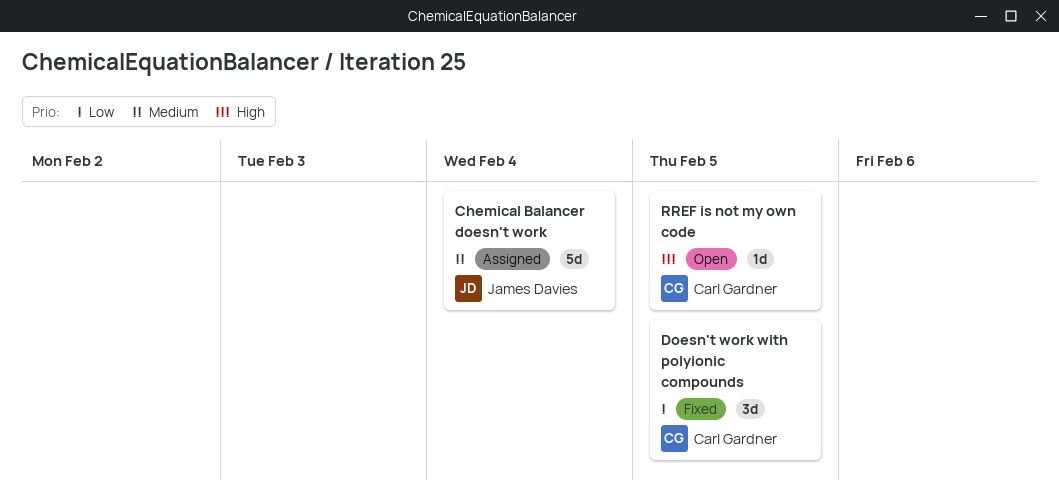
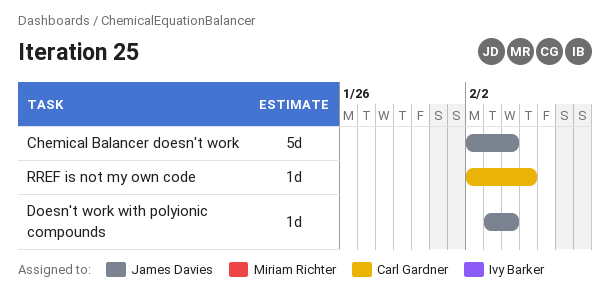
Doesn't work with polyionic compounds, owner: Carl Gardner -> James Davies
Doesn't work with polyionic compounds, estimate: 3d -> 1d
Doesn't work with polyionic compounds, due: Feb 5 -> Feb 4

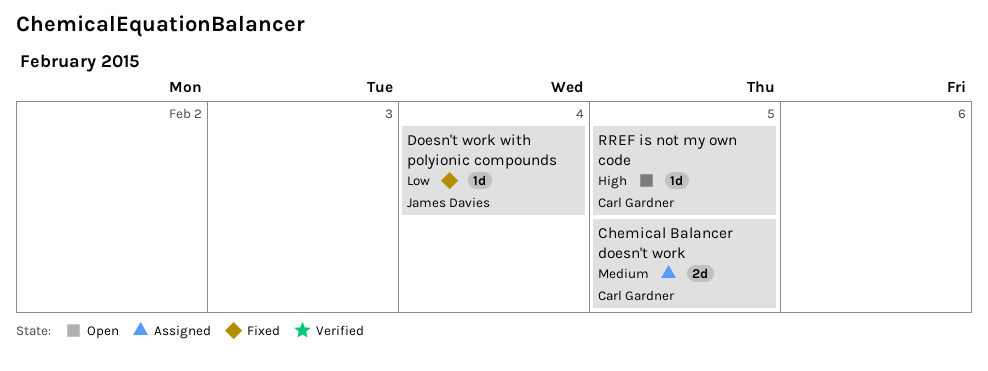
Chemical Balancer doesn't work, owner: James Davies -> Carl Gardner
Chemical Balancer doesn't work, estimate: 5d -> 2d
Chemical Balancer doesn't work, due: Feb 4 -> Feb 5

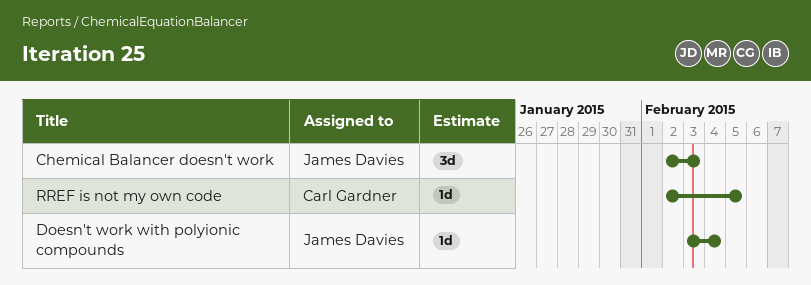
Chemical Balancer doesn't work, owner: Carl Gardner -> James Davies
Chemical Balancer doesn't work, estimate: 2d -> 3d
Chemical Balancer doesn't work, due: Feb 5 -> Feb 3

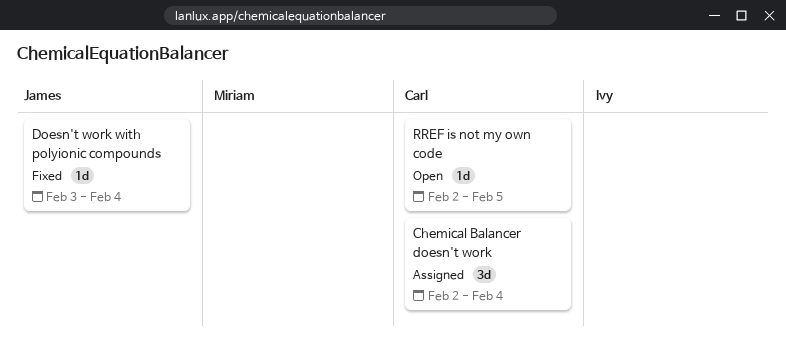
Chemical Balancer doesn't work, owner: James Davies -> Carl Gardner
Chemical Balancer doesn't work, due: Feb 3 -> Feb 4

